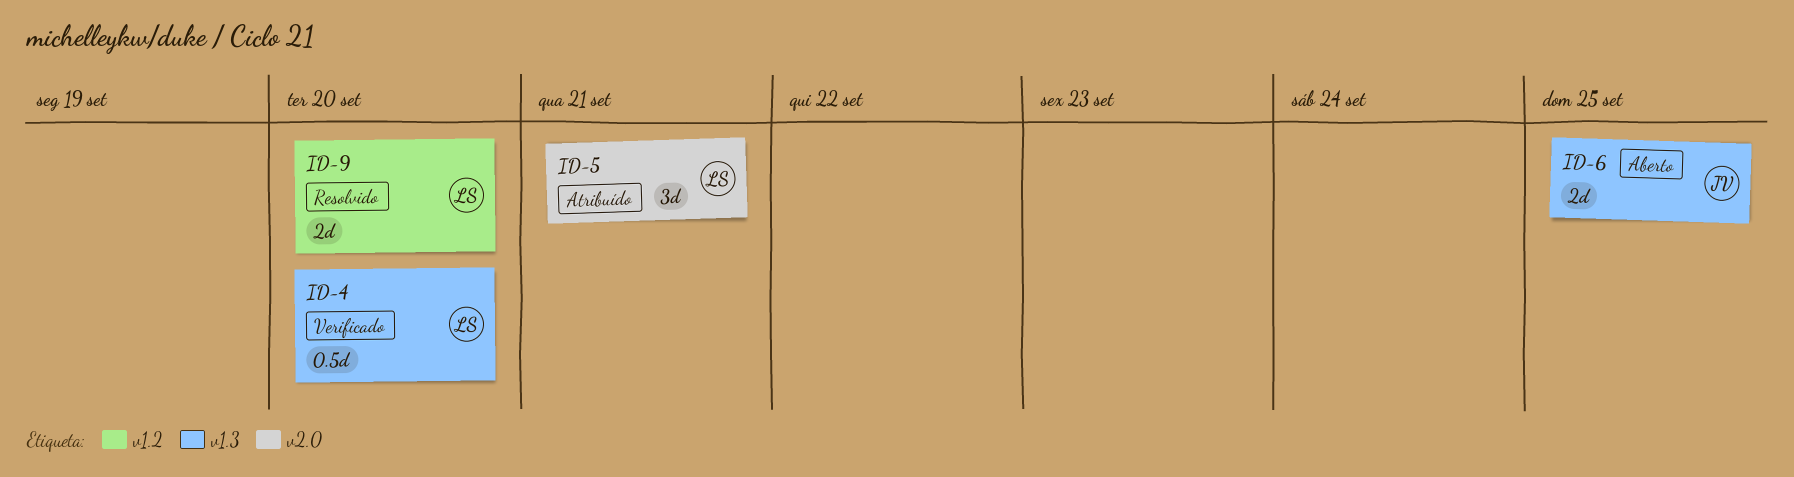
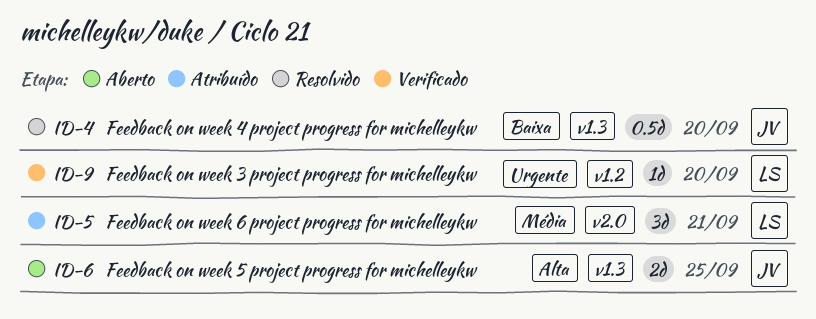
ID-4, status: Verificado -> Resolvido
ID-4, owner: LS -> JV
ID-9, status: Resolvido -> Verificado
ID-9, estimate: 2d -> 1d

